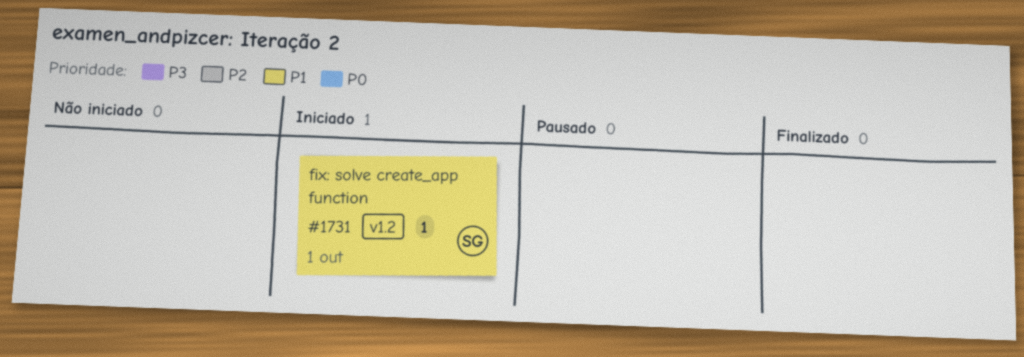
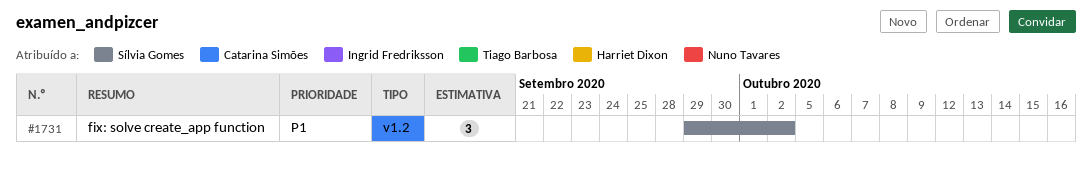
#1731, estimate: 1 -> 3
#1731, due: Oct 1 -> Oct 2

